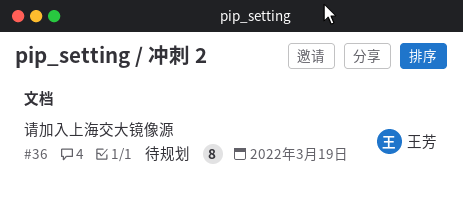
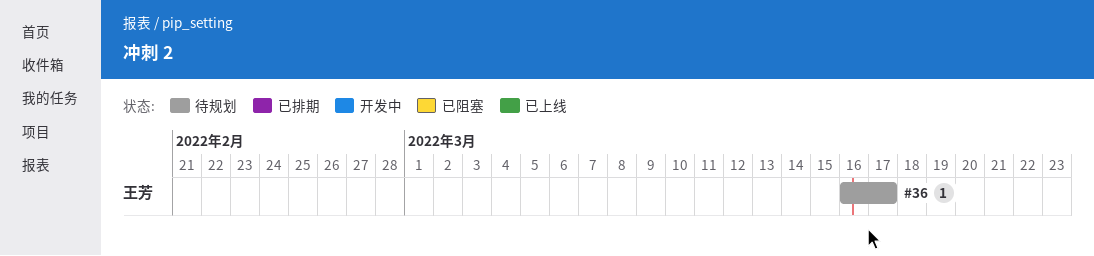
#36, estimate: 8 -> 1
#36, due: Mar 19 -> Mar 17

